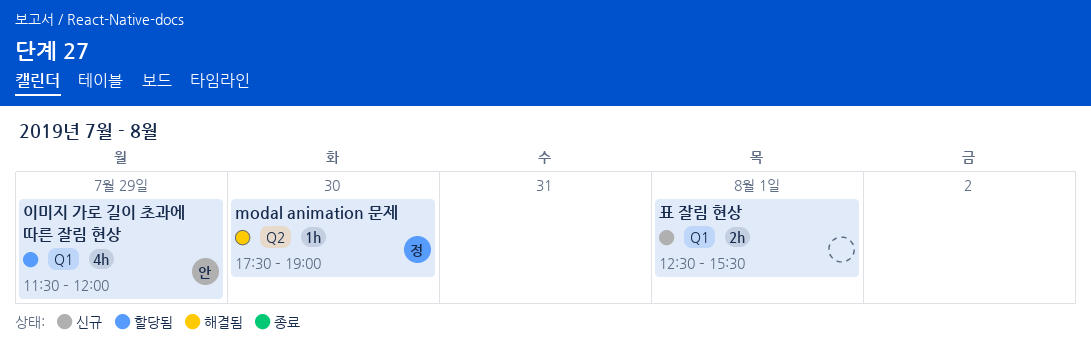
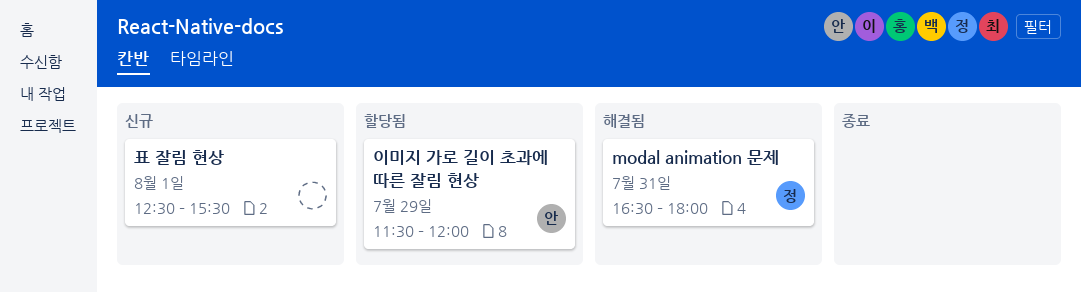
modal animation 문제, day: Jul 30 -> Jul 31
modal animation 문제, begins: 17:30 -> 16:30
modal animation 문제, ends: 19:00 -> 18:00

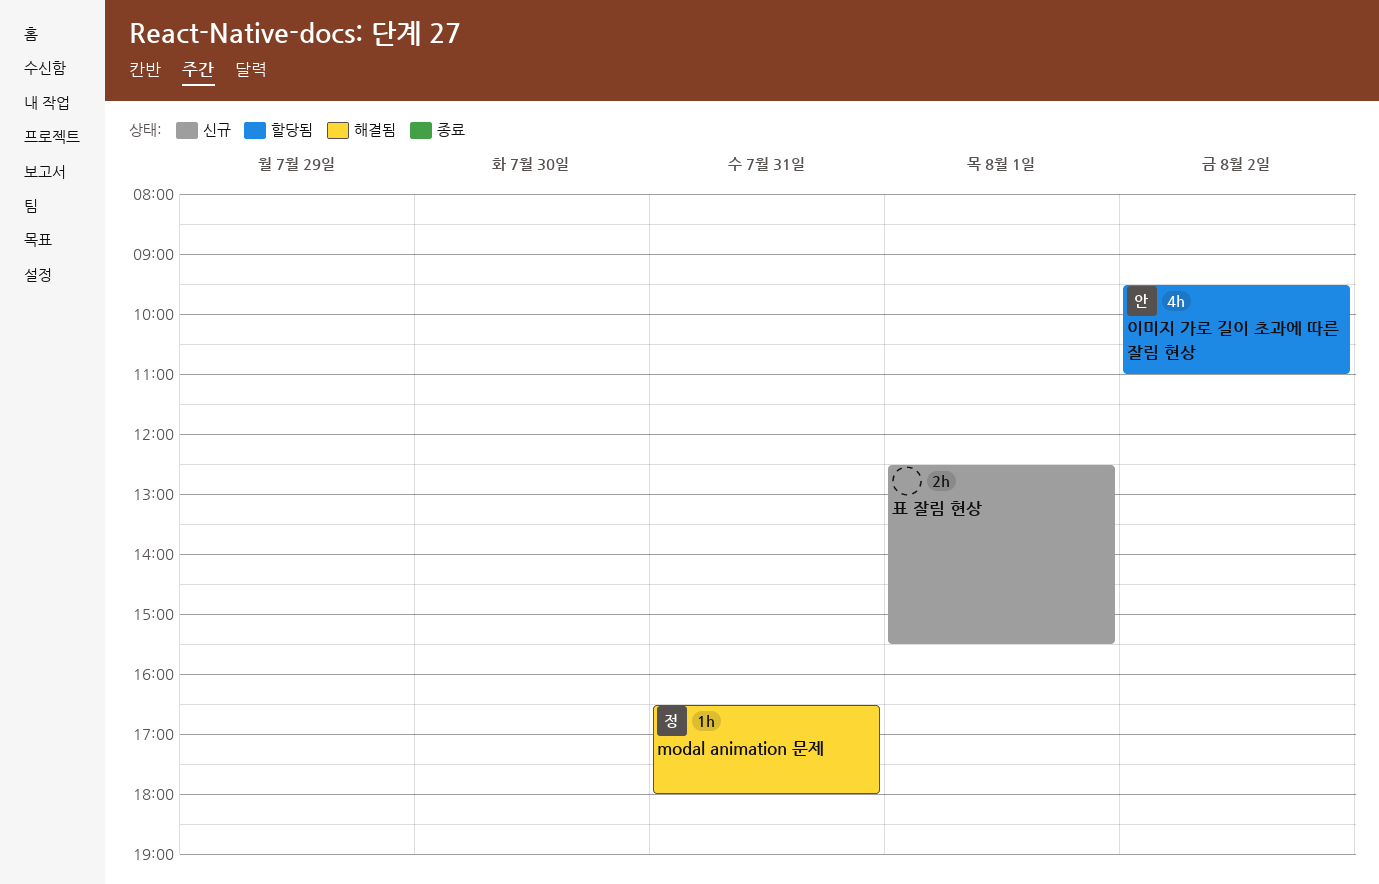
이미지 가로 길이 초과에 따른 잘림 현상, day: Jul 29 -> Aug 2
이미지 가로 길이 초과에 따른 잘림 현상, begins: 11:30 -> 09:30
이미지 가로 길이 초과에 따른 잘림 현상, ends: 12:00 -> 11:00

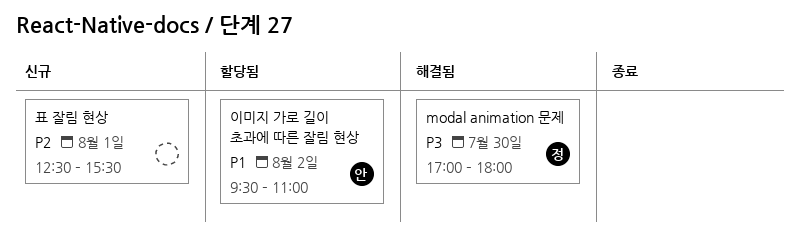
modal animation 문제, day: Jul 31 -> Jul 30
modal animation 문제, begins: 16:30 -> 17:00

